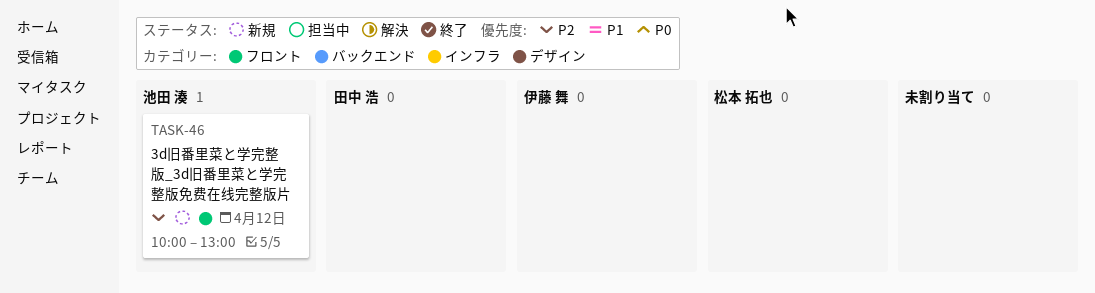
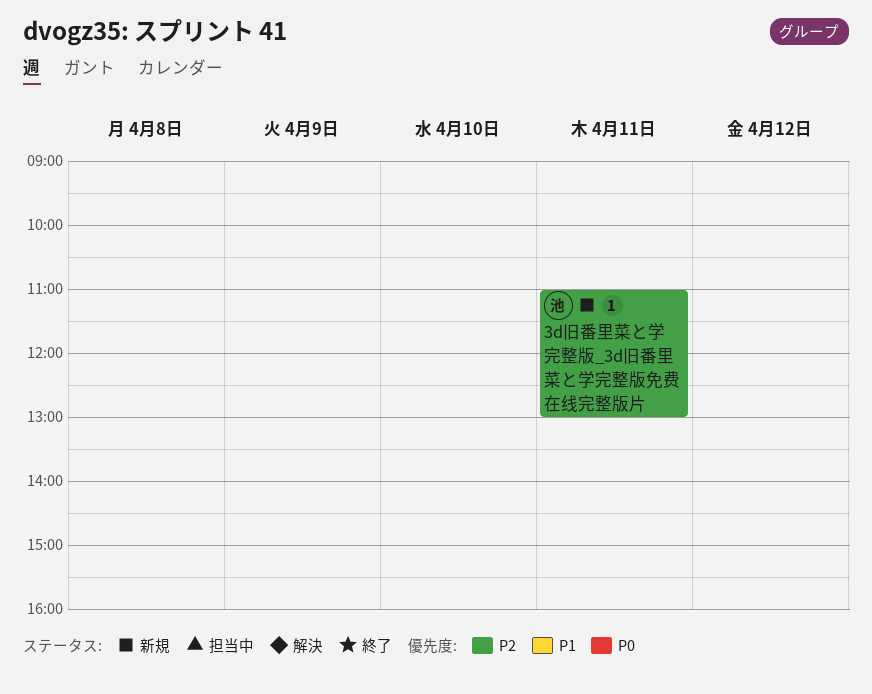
3d旧番里菜と学完整版_3d旧番里菜と学完整版免费在线完整版片, day: Apr 12 -> Apr 11
3d旧番里菜と学完整版_3d旧番里菜と学完整版免费在线完整版片, begins: 10:00 -> 11:00

